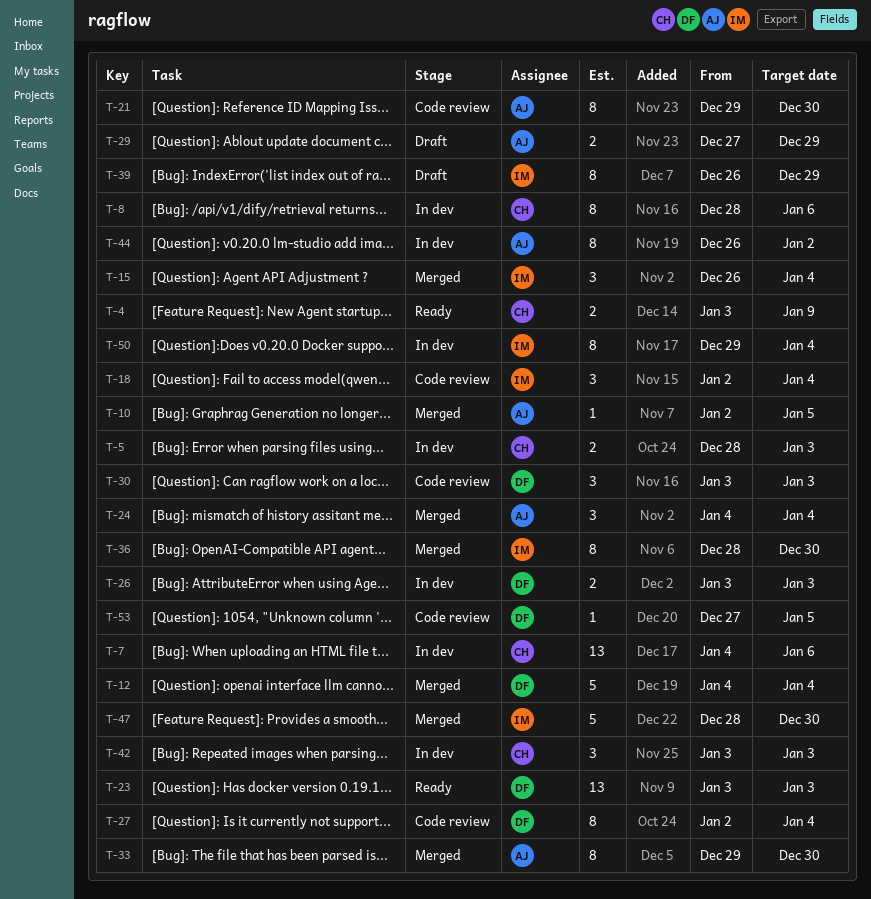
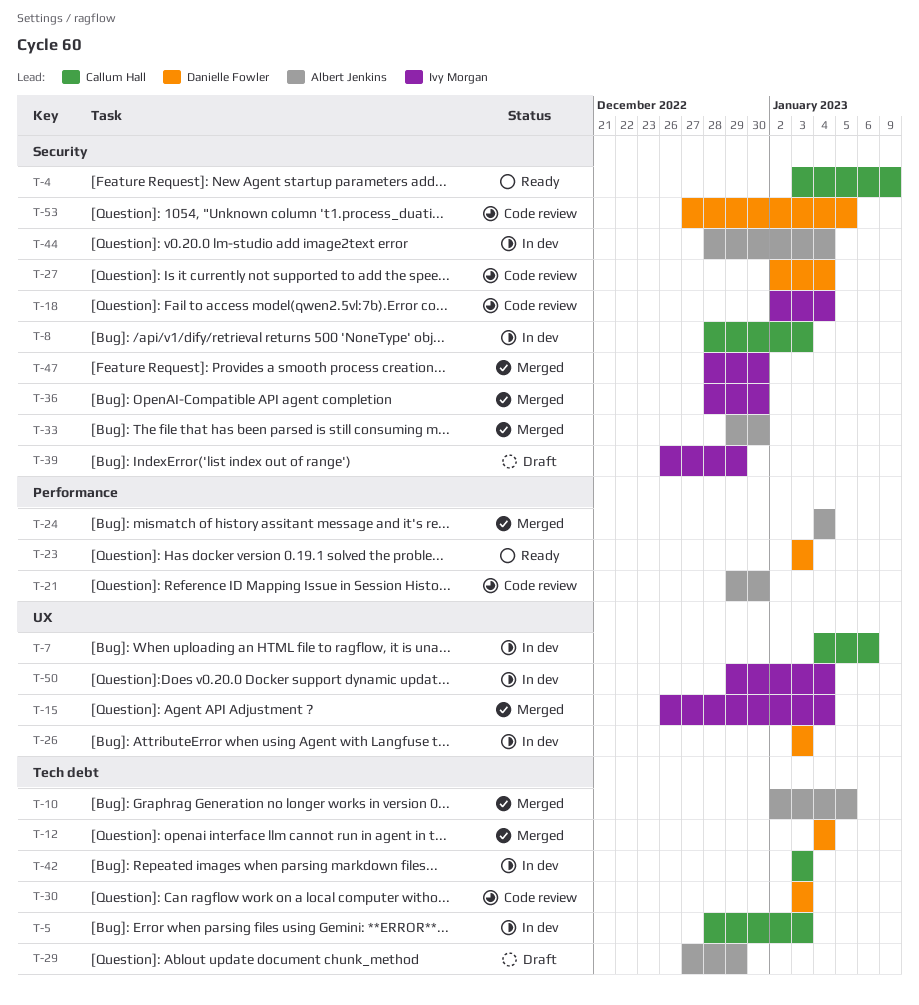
T-8, due: Jan 6 -> Jan 3
T-44, start: Dec 26 -> Dec 28
T-44, due: Jan 2 -> Jan 4

